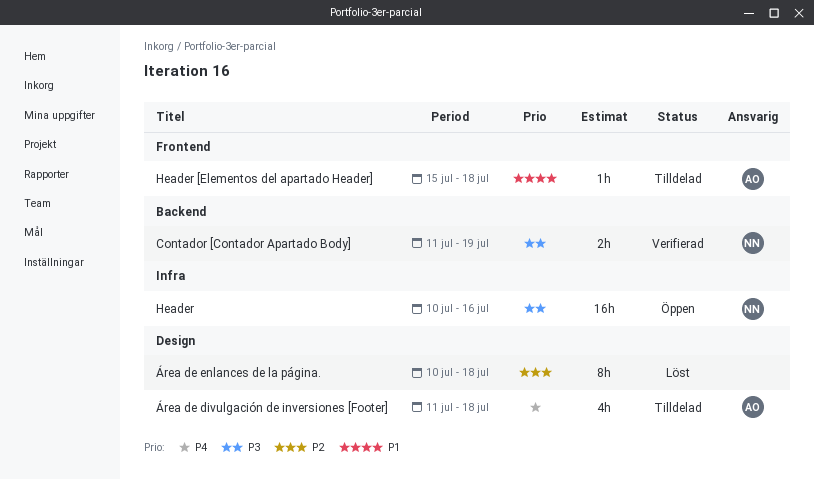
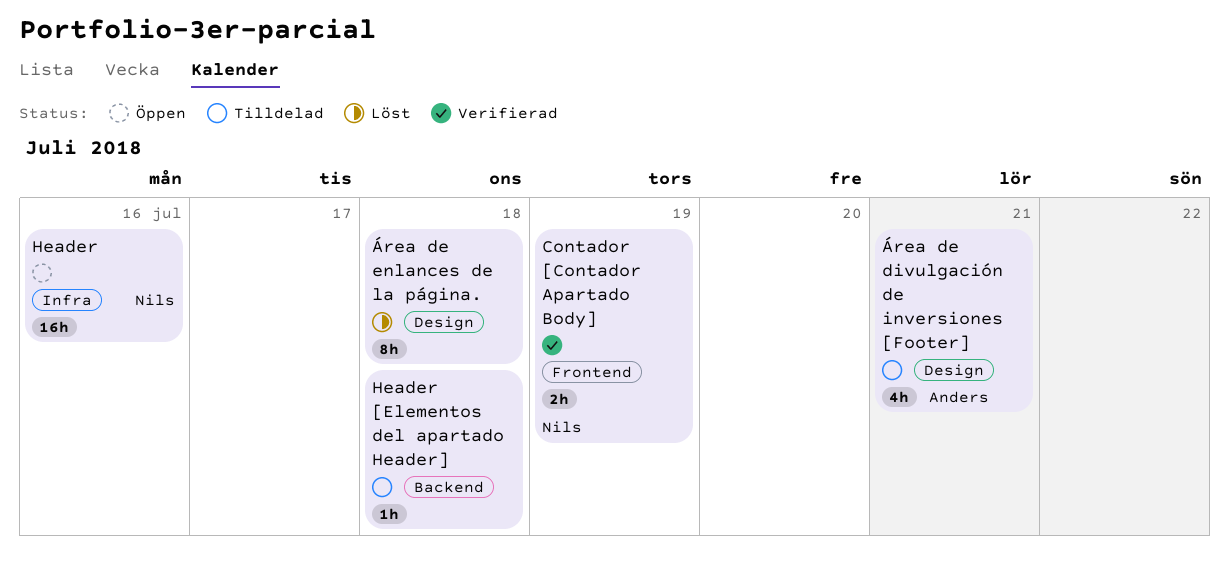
Contador [Contador Apartado Body], label: Backend -> Frontend
Header [Elementos del apartado Header], owner: Anders -> none
Header [Elementos del apartado Header], label: Frontend -> Backend
Área de divulgación de inversiones [Footer], due: Jul 18 -> Jul 21

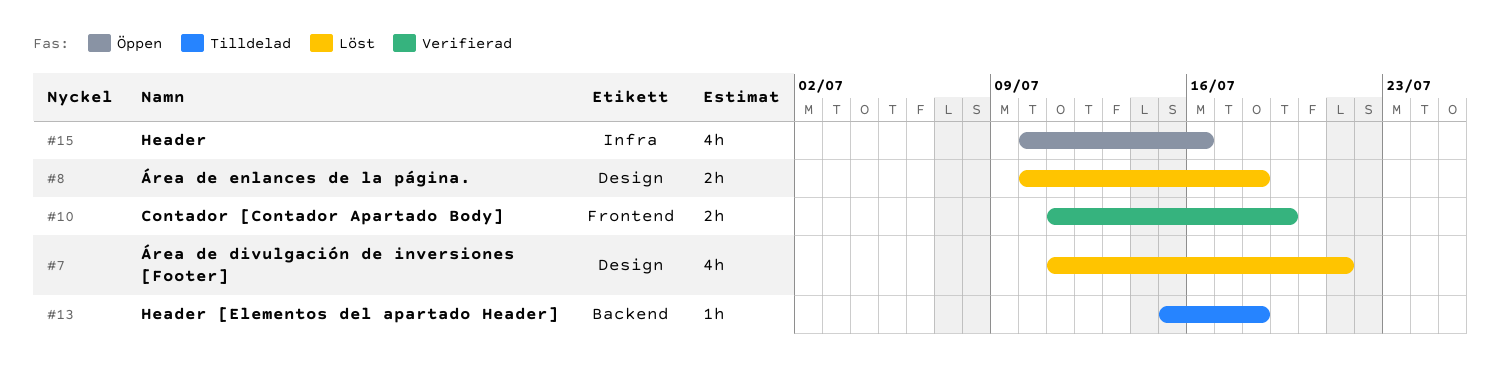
Header, estimate: 16h -> 4h
Área de divulgación de inversiones [Footer], status: Tilldelad -> Löst
Área de enlances de la página., estimate: 8h -> 2h

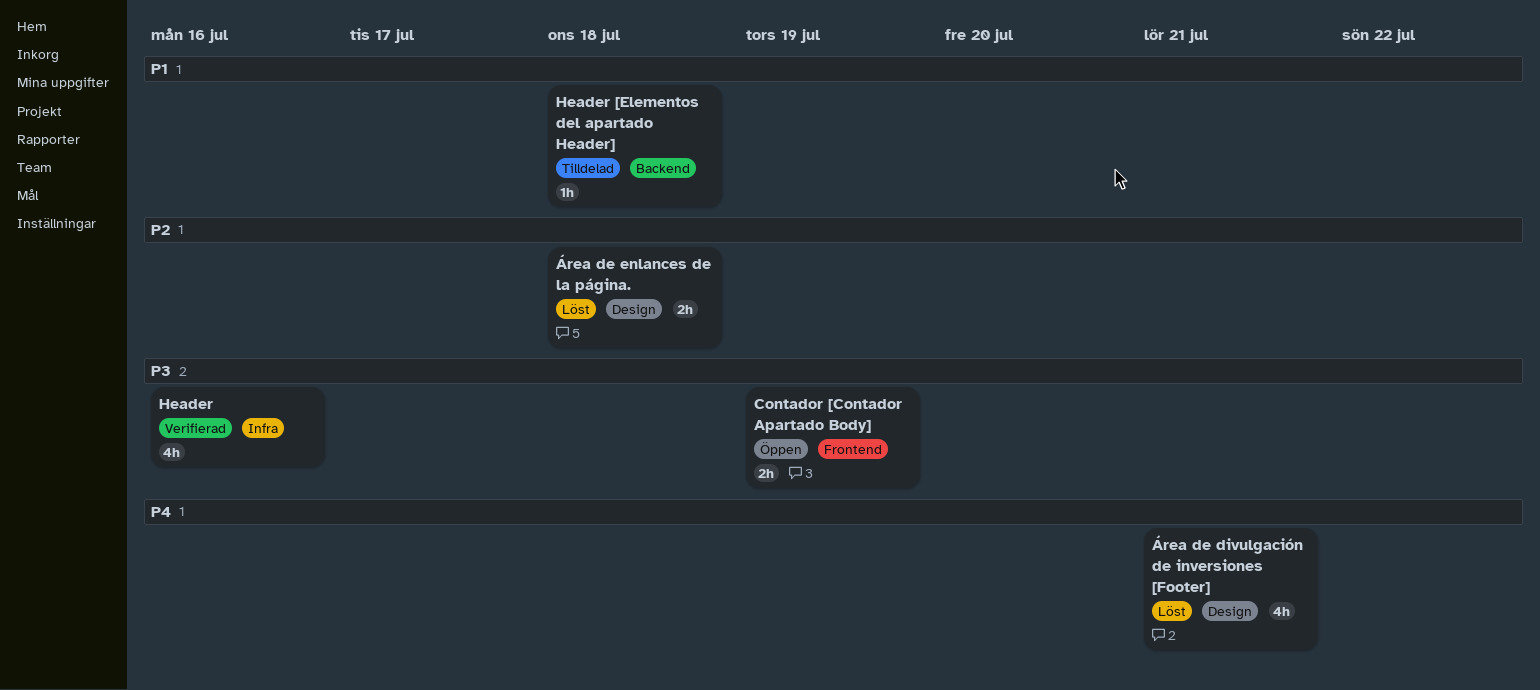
Contador [Contador Apartado Body], status: Verifierad -> Öppen
Header, status: Öppen -> Verifierad

